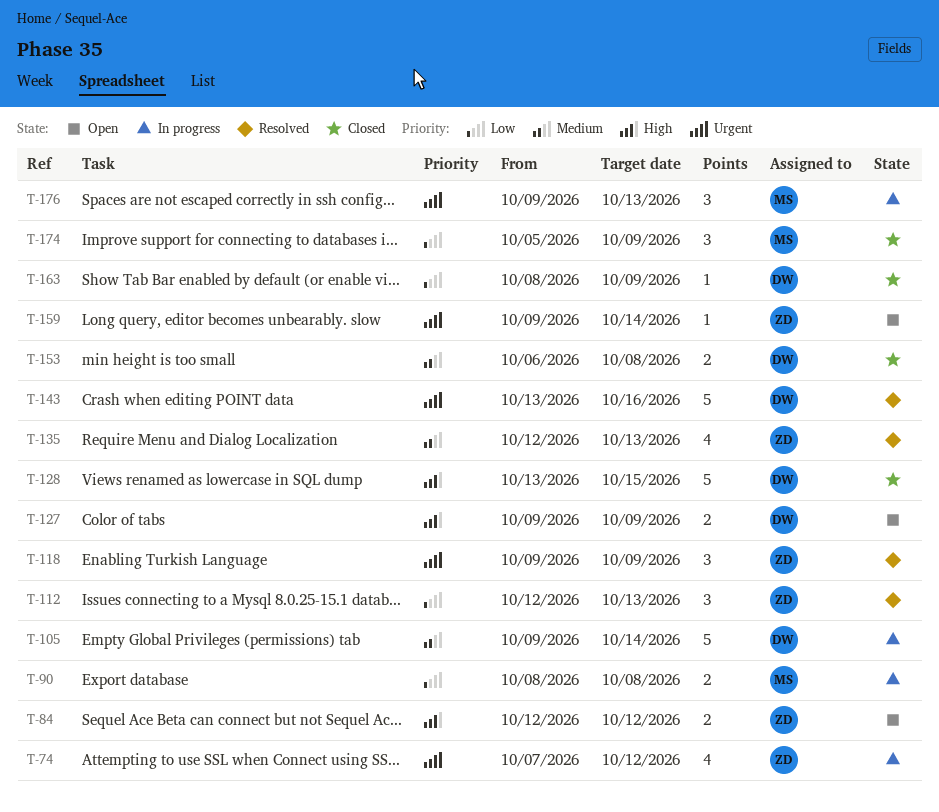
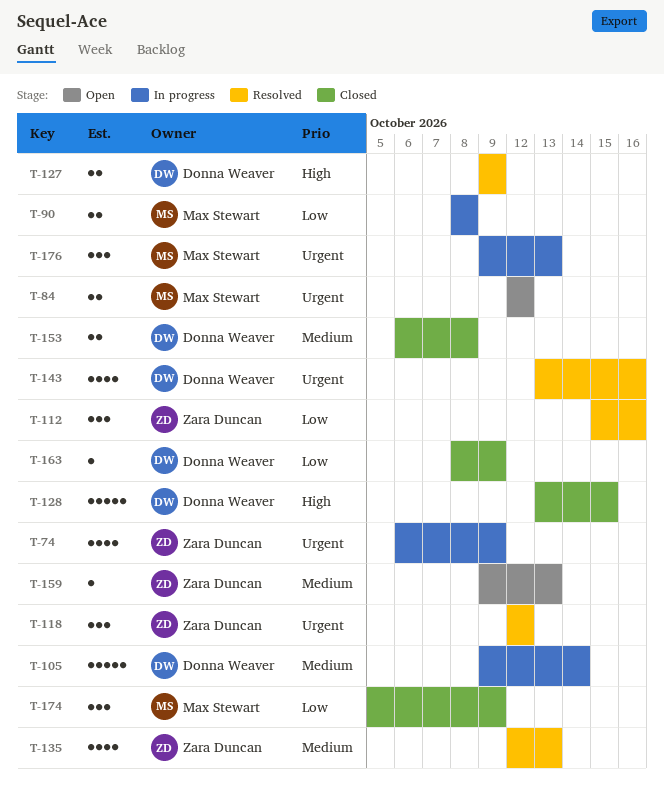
T-74, start: Oct 7 -> Oct 6
T-74, due: Oct 12 -> Oct 9
T-84, owner: Zara Duncan -> Max Stewart
T-84, priority: High -> Urgent
T-112, start: Oct 12 -> Oct 15
T-112, due: Oct 13 -> Oct 16
T-118, start: Oct 9 -> Oct 12
T-118, due: Oct 9 -> Oct 12
T-127, status: Open -> Resolved
T-143, estimate: 5 -> 4
T-159, priority: Urgent -> Medium
T-159, due: Oct 14 -> Oct 13

